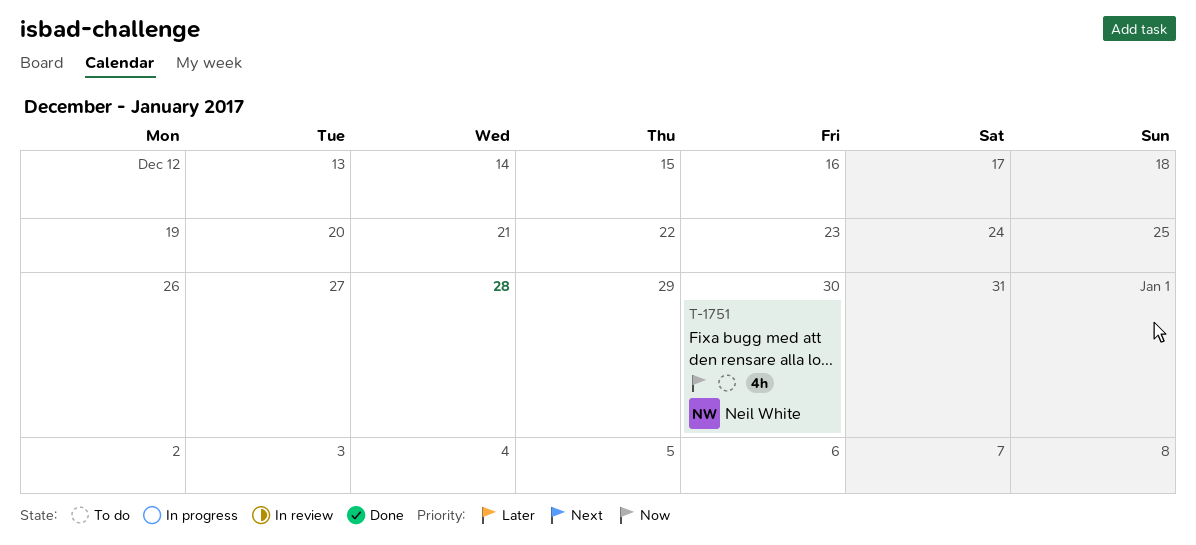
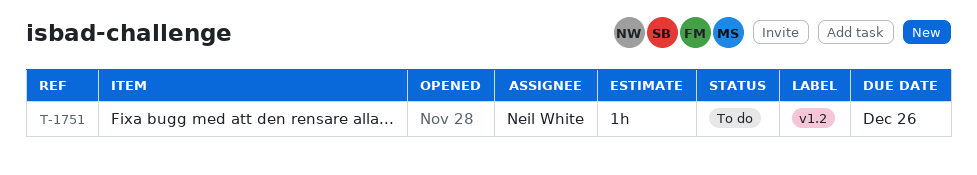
T-1751, estimate: 4h -> 1h
T-1751, due: Dec 30 -> Dec 26

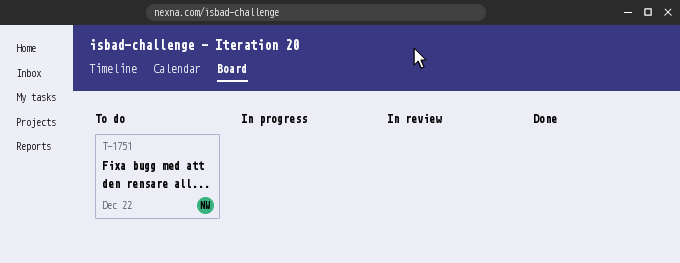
T-1751, due: Dec 26 -> Dec 22

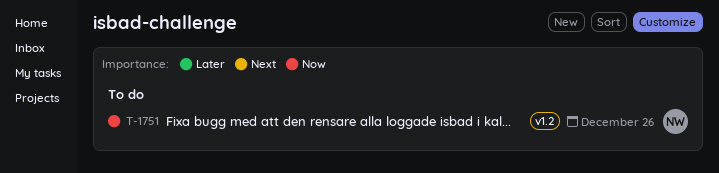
T-1751, due: Dec 22 -> Dec 26

